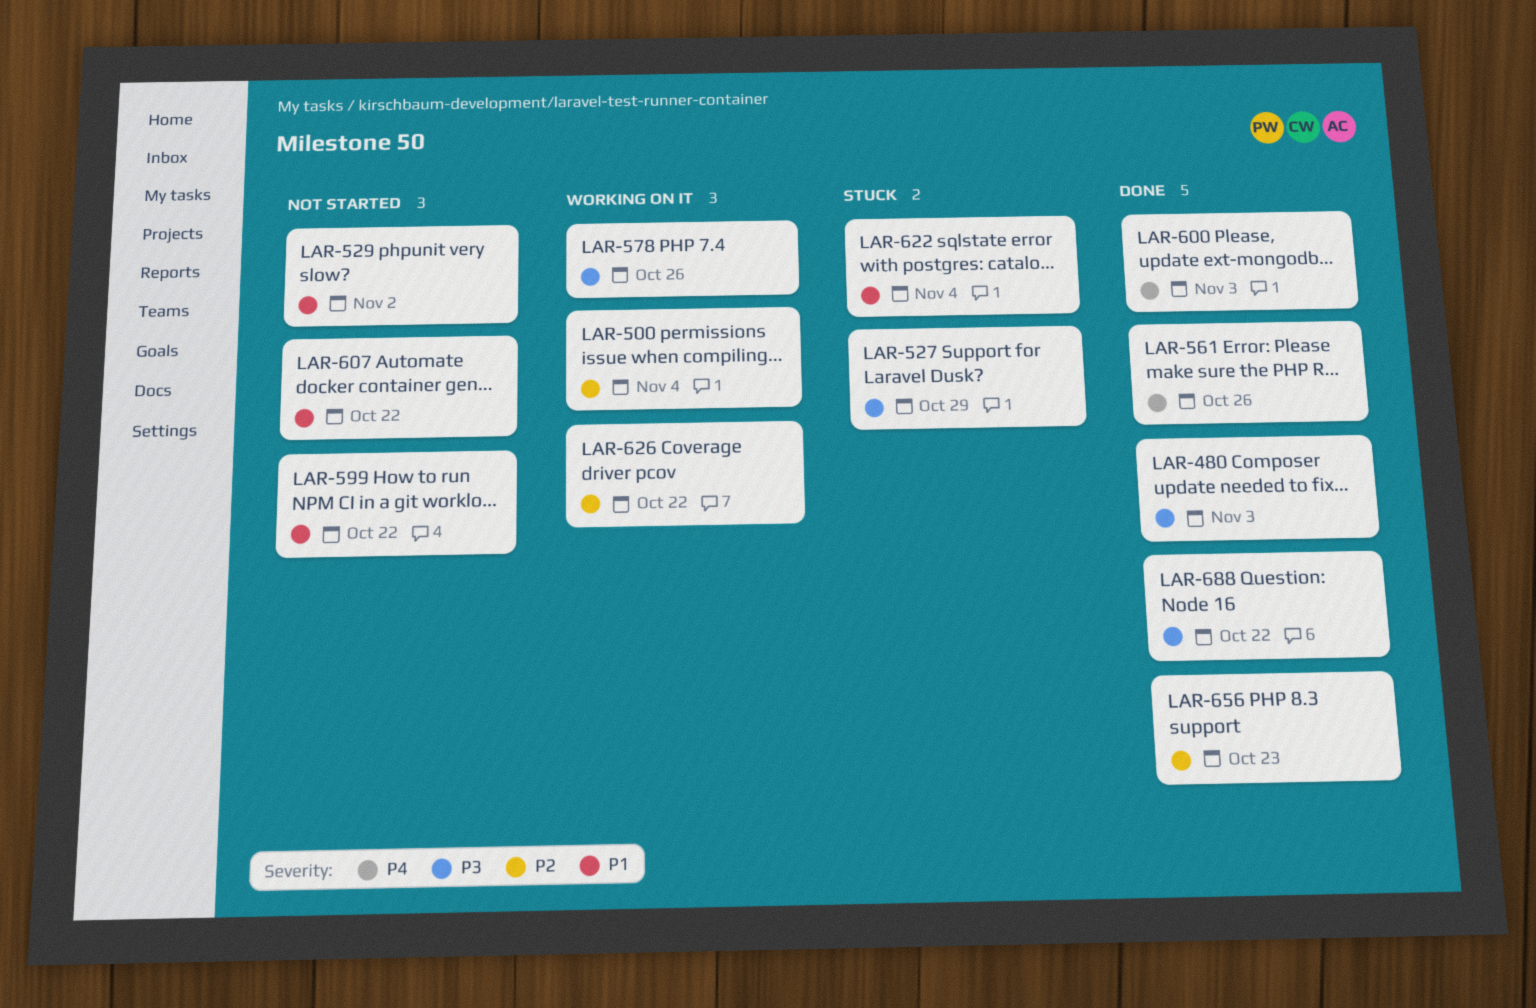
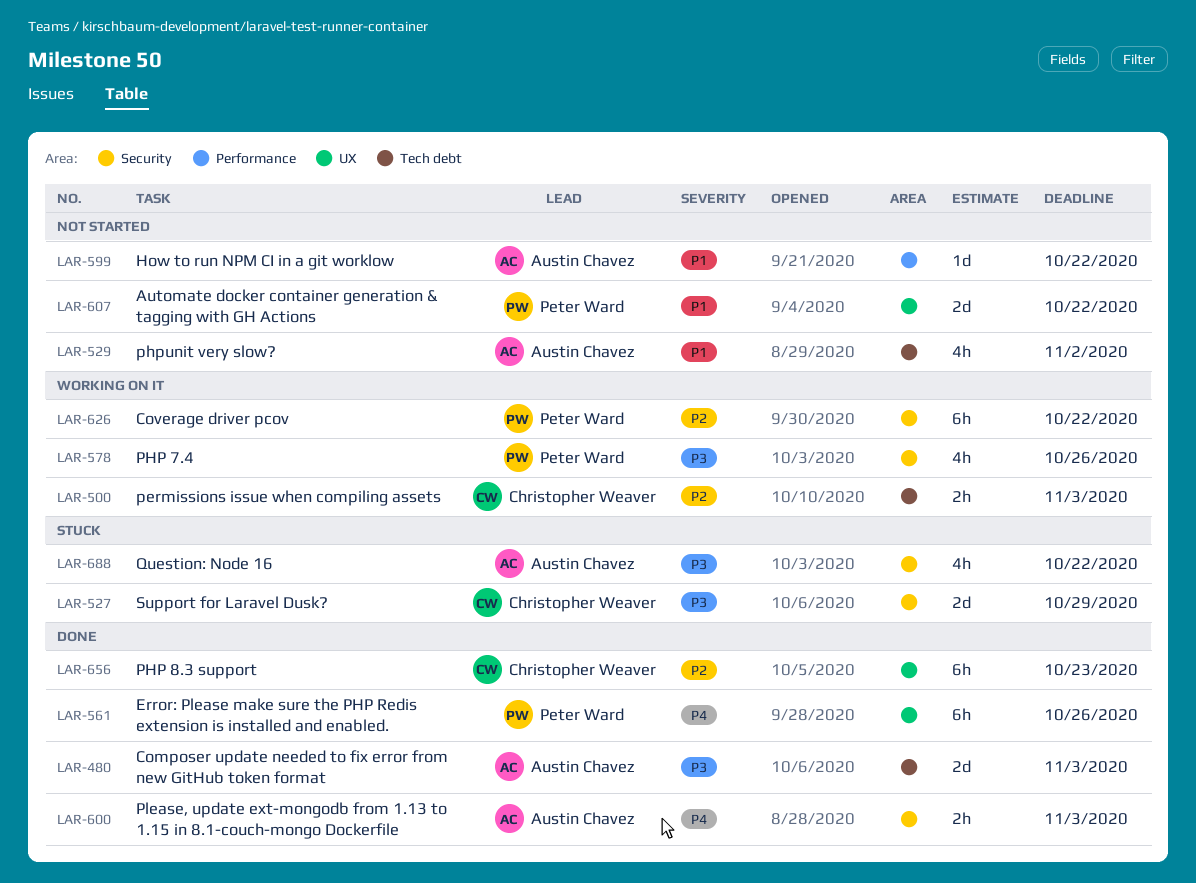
LAR-500, due: Nov 4 -> Nov 3
LAR-622: present -> none
LAR-688, status: Done -> Stuck

